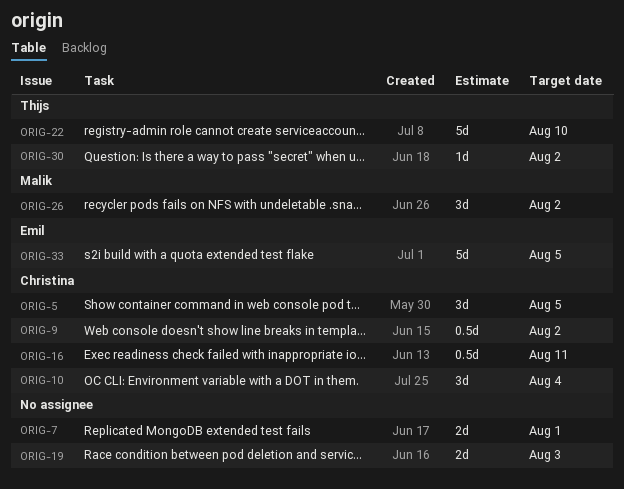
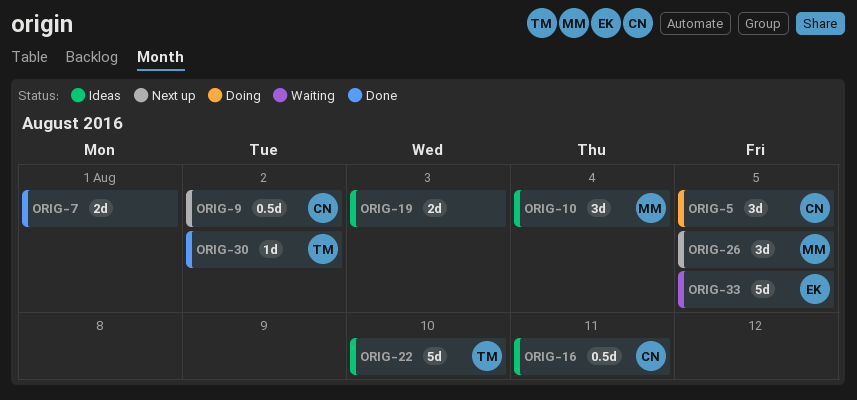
ORIG-10, owner: Christina -> Malik
ORIG-26, due: Aug 2 -> Aug 5

